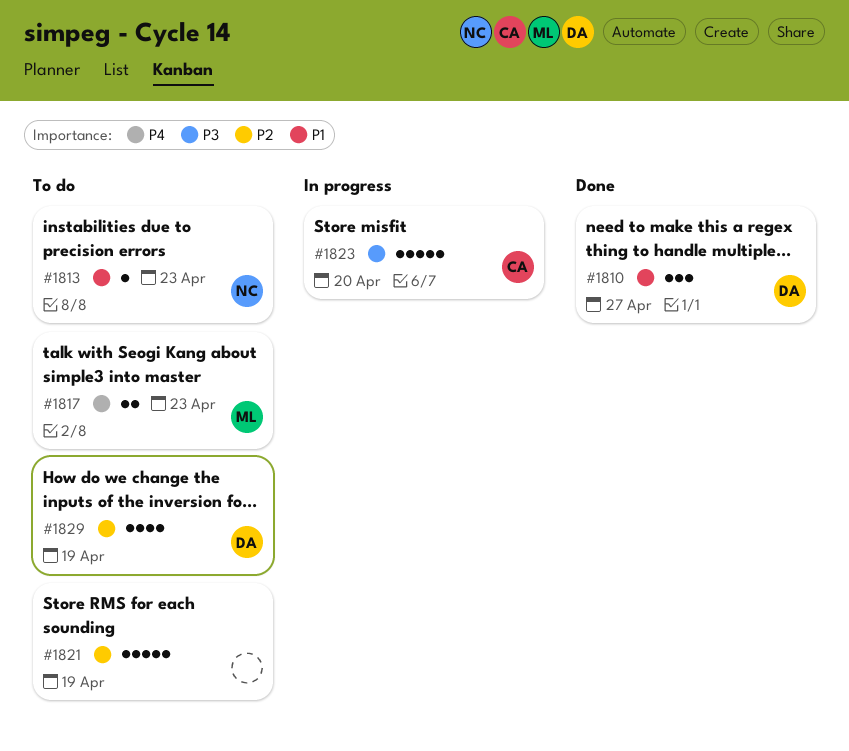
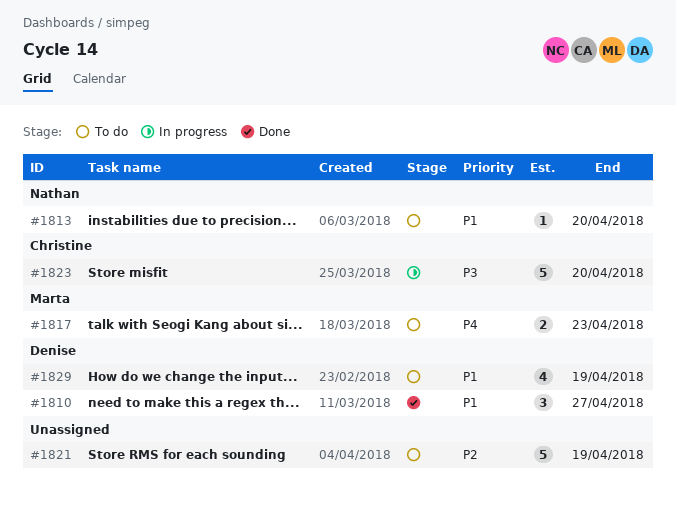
#1813, due: Apr 23 -> Apr 20
#1829, priority: P2 -> P1

